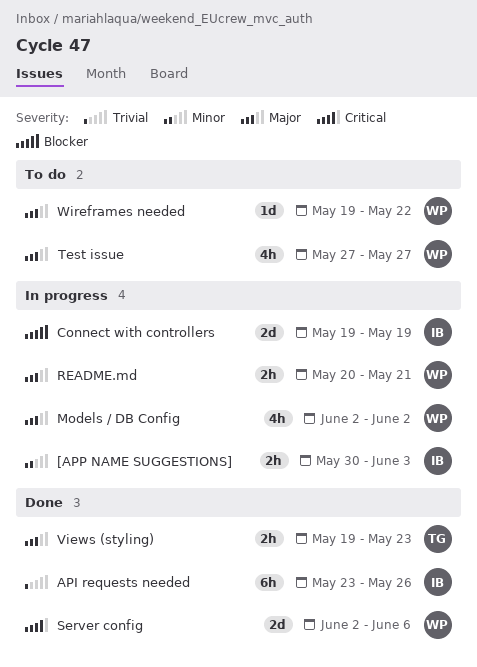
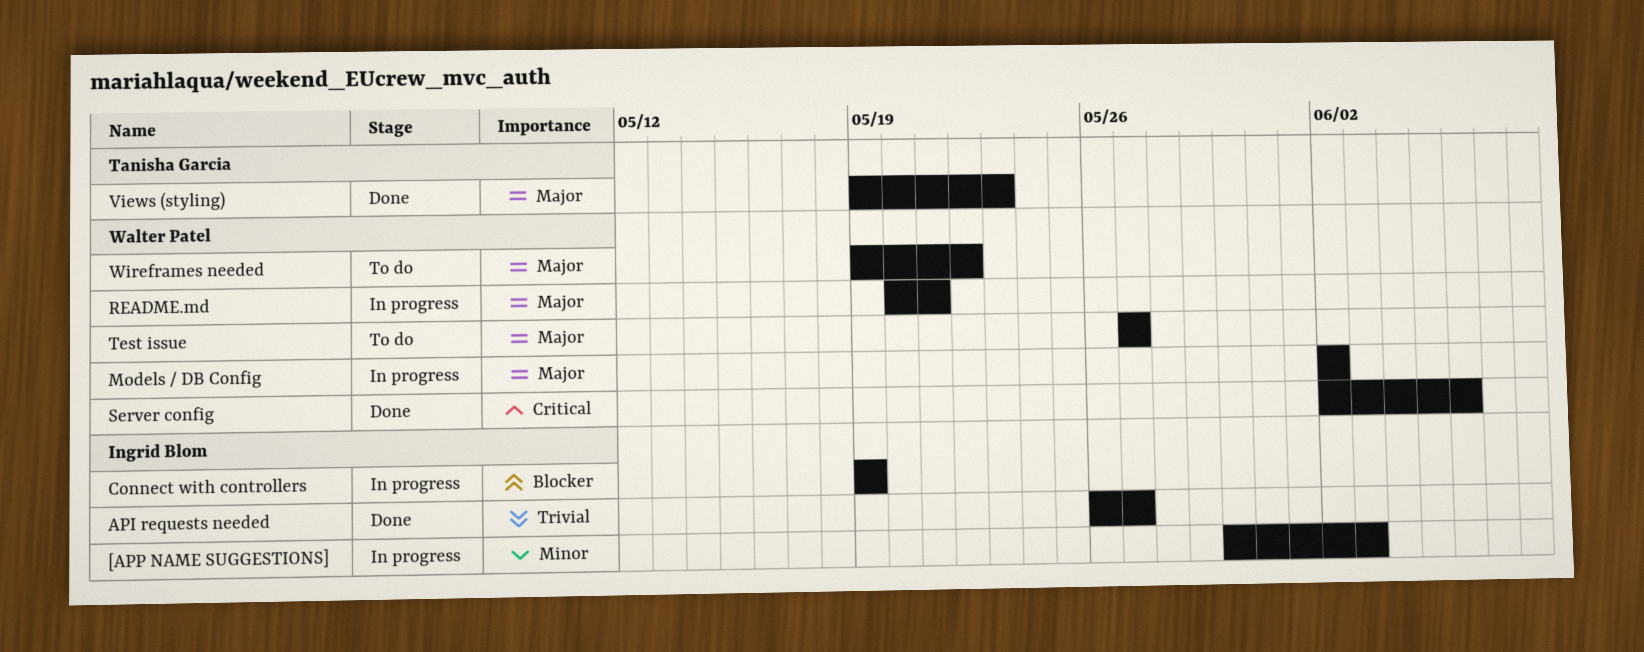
API requests needed, start: May 23 -> May 26
API requests needed, due: May 26 -> May 27

